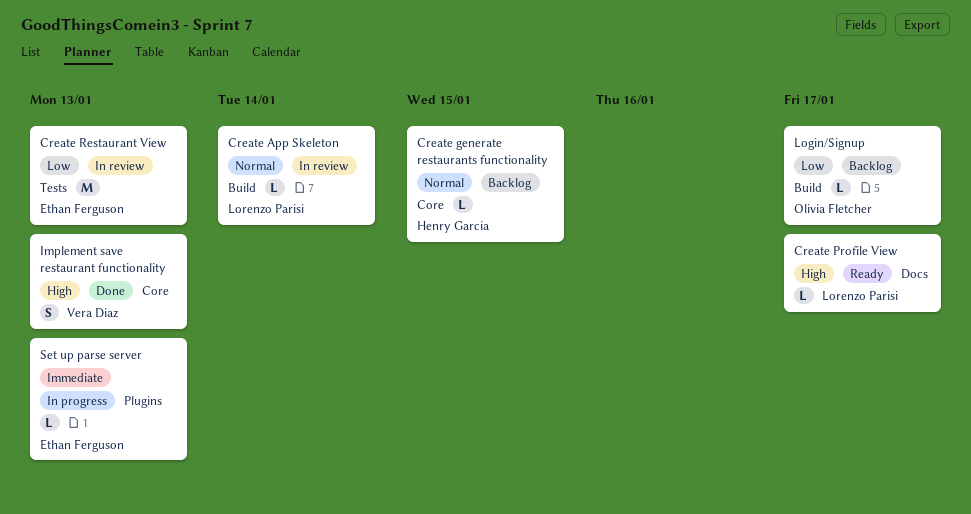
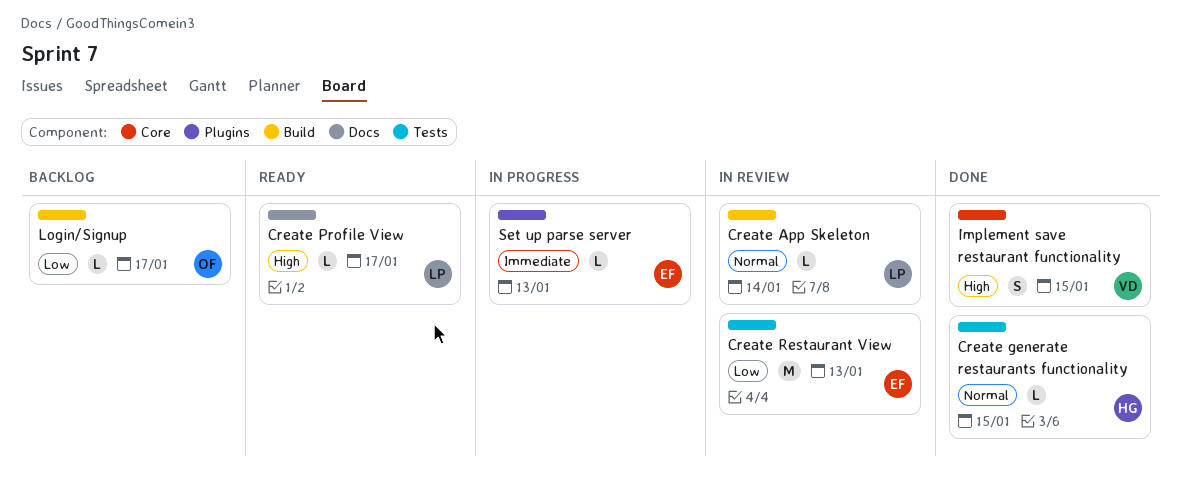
Create generate restaurants functionality, status: Backlog -> Done
Create generate restaurants functionality, label: Core -> Tests
Implement save restaurant functionality, due: Jan 13 -> Jan 15

